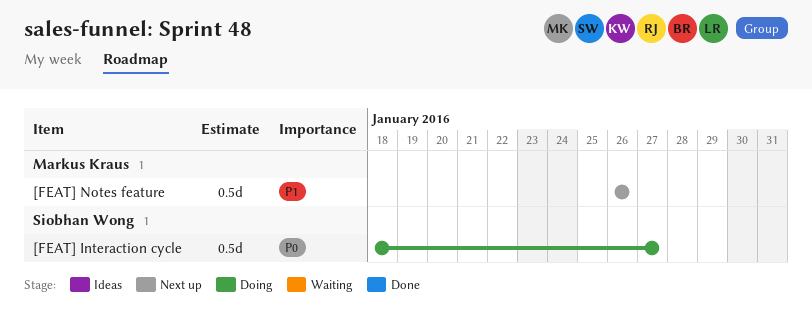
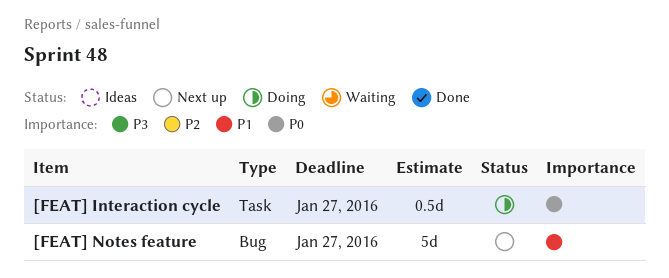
[FEAT] Notes feature, estimate: 0.5d -> 5d
[FEAT] Notes feature, due: Jan 26 -> Jan 27

